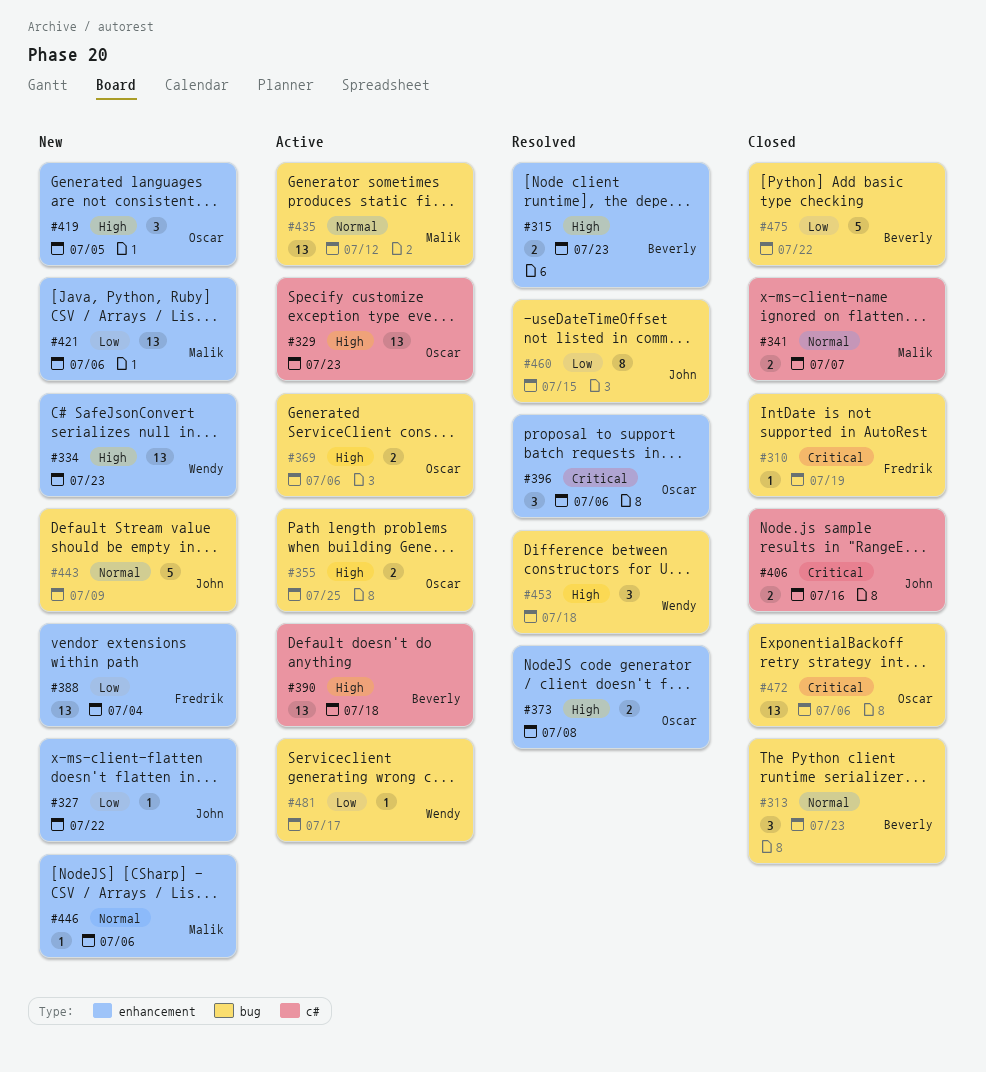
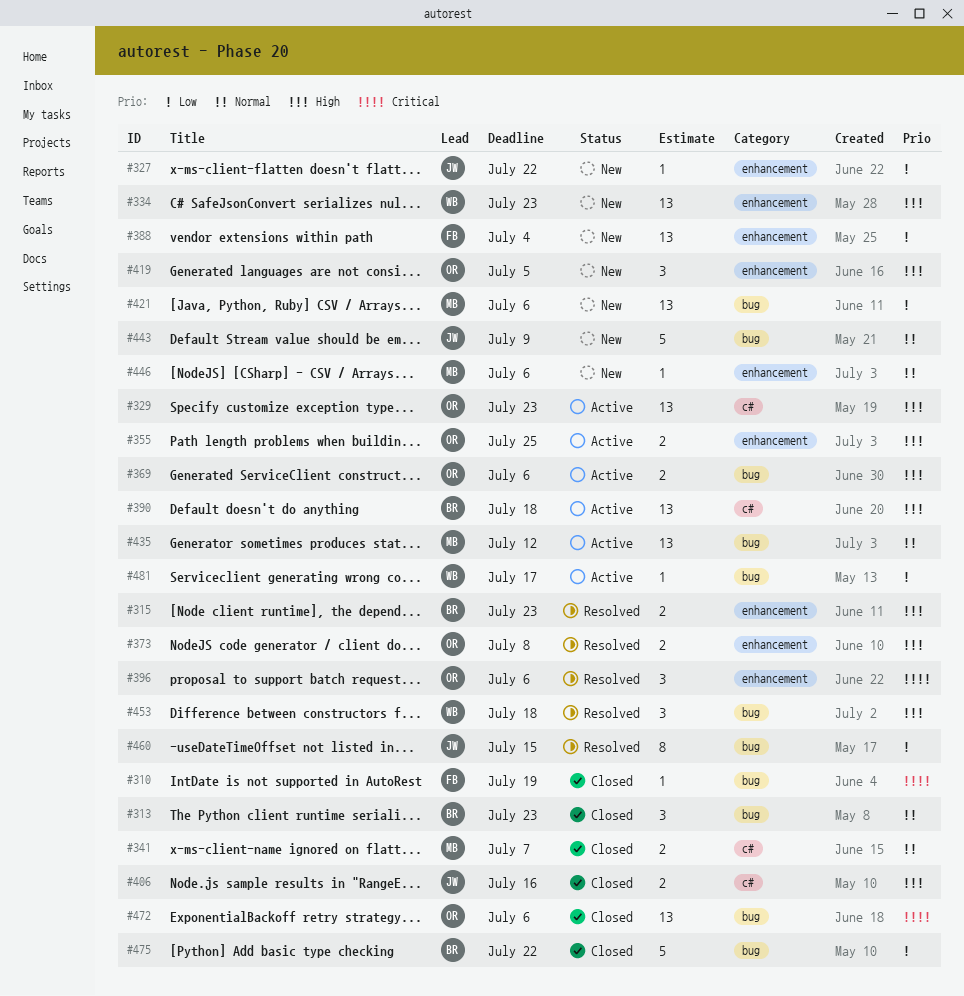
#355, label: bug -> enhancement
#406, priority: Critical -> High
#421, label: enhancement -> bug

